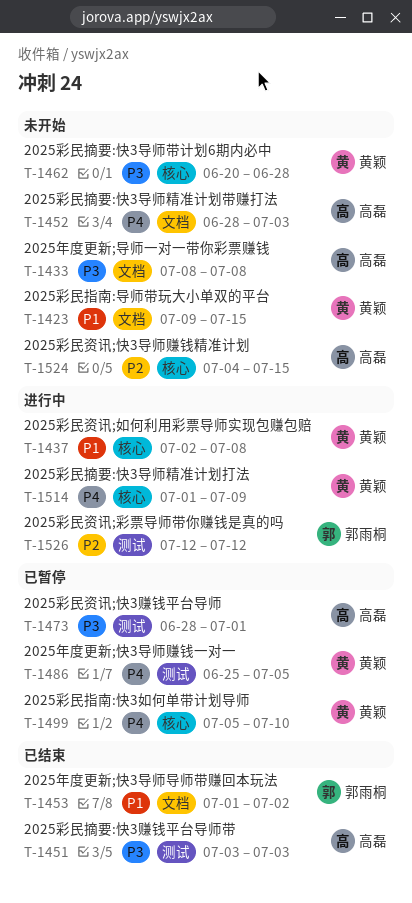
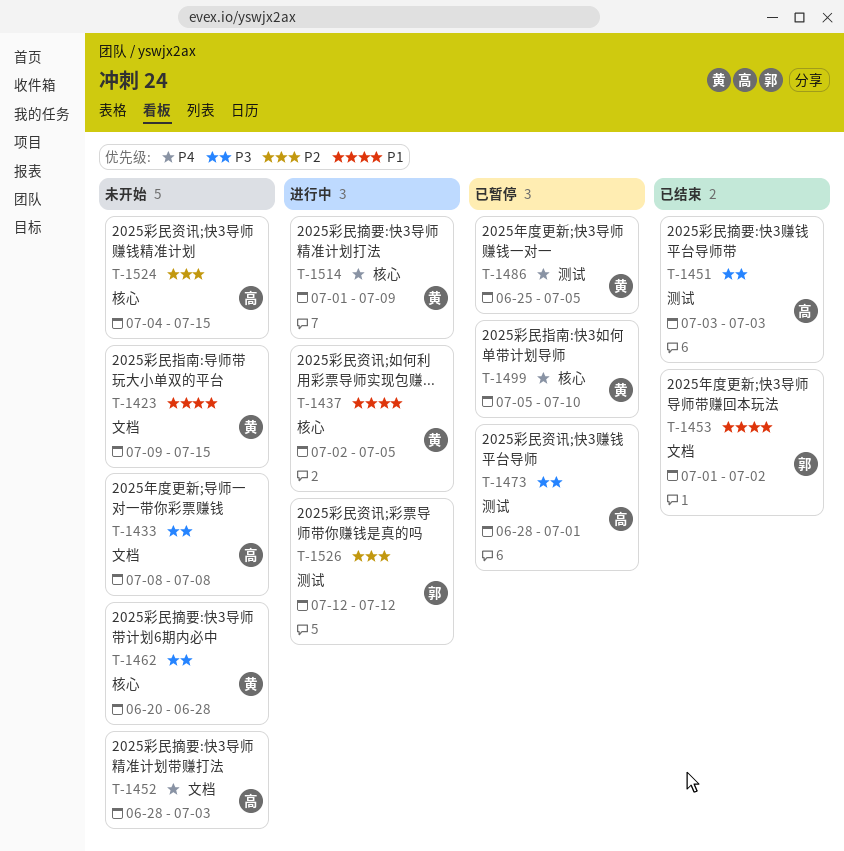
T-1437, due: Jul 8 -> Jul 5

